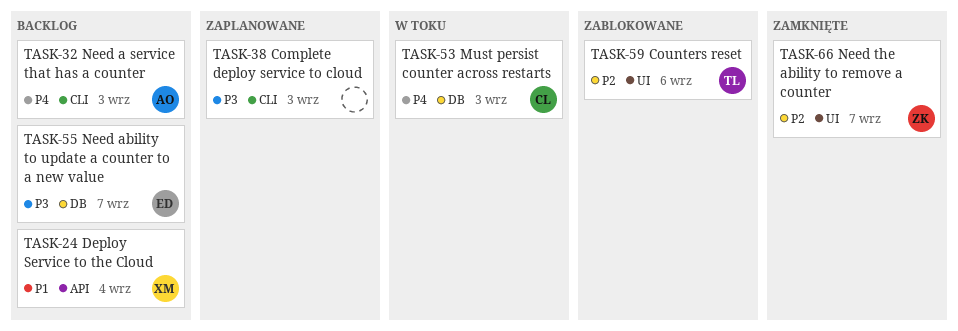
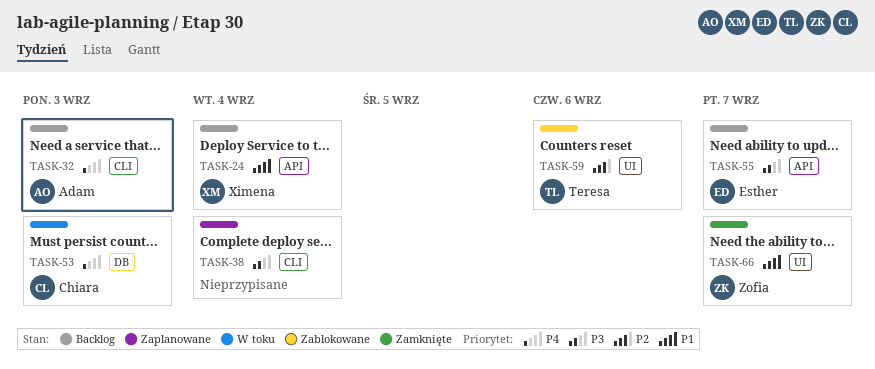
TASK-38, due: Sep 3 -> Sep 4
TASK-55, label: DB -> API
TASK-66, priority: P2 -> P1

